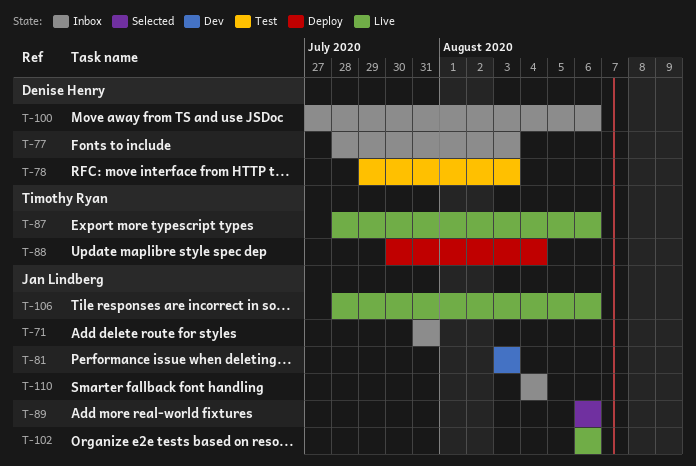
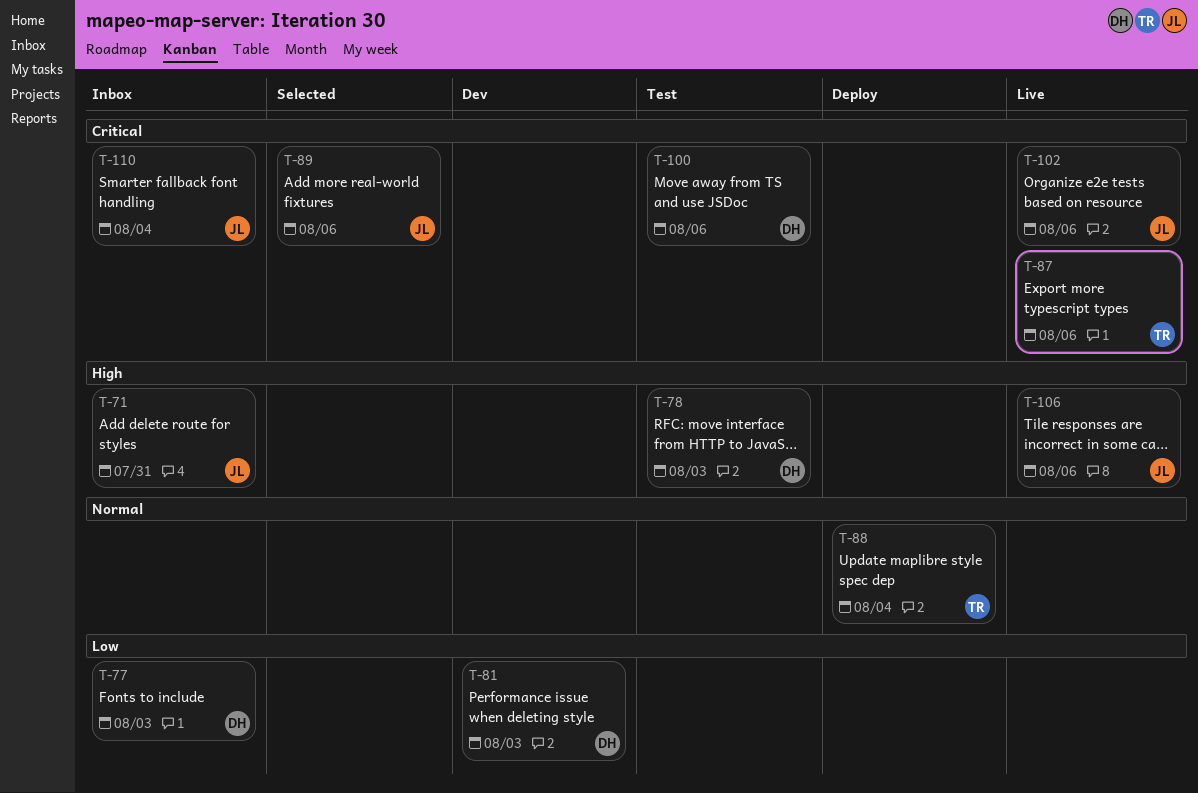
T-81, owner: Jan Lindberg -> Denise Henry
T-100, status: Inbox -> Test

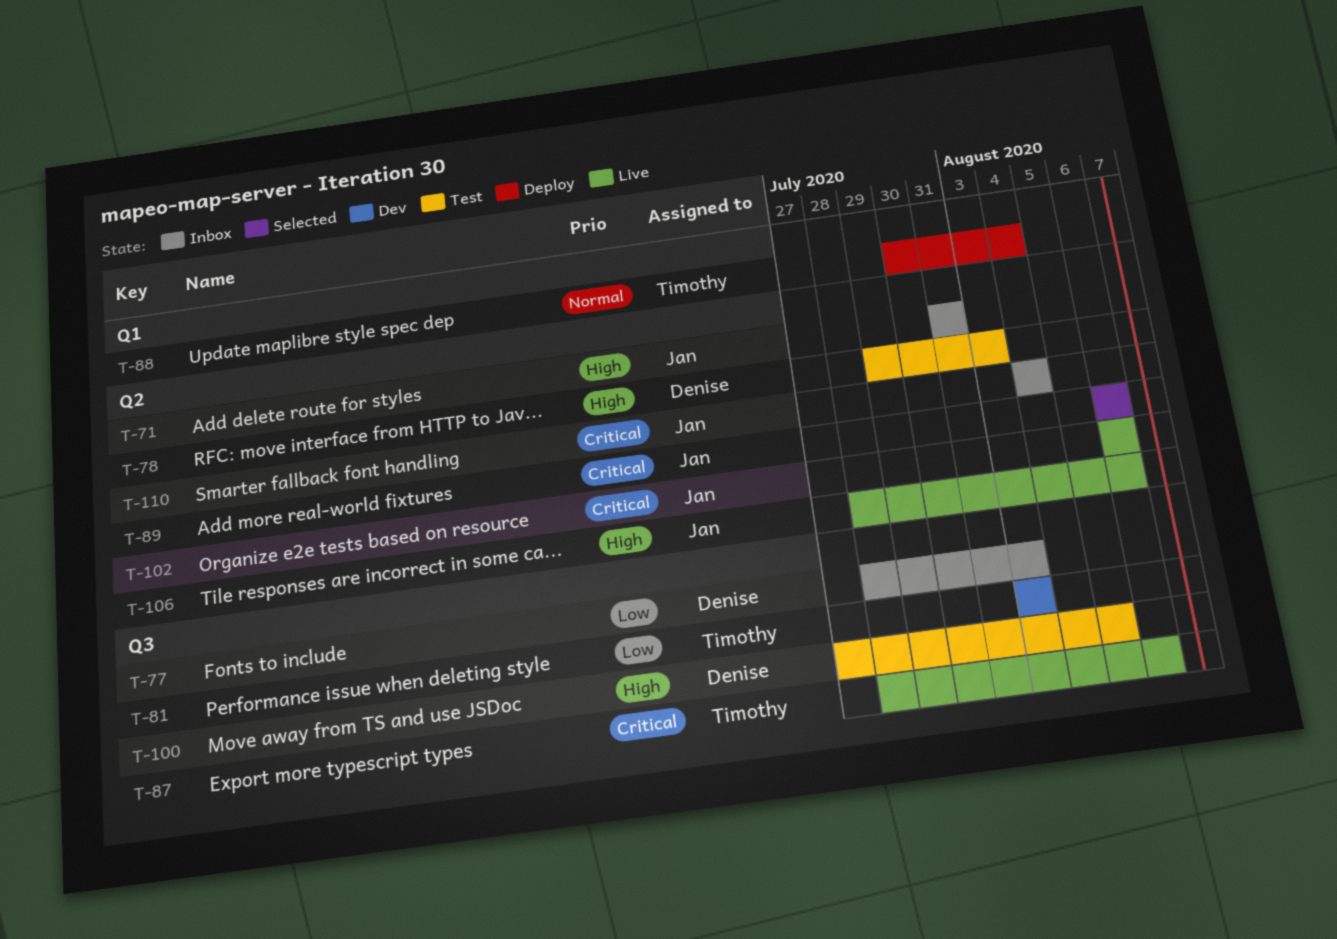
T-81, owner: Denise -> Timothy
T-100, priority: Critical -> High
T-100, due: Aug 6 -> Aug 5

